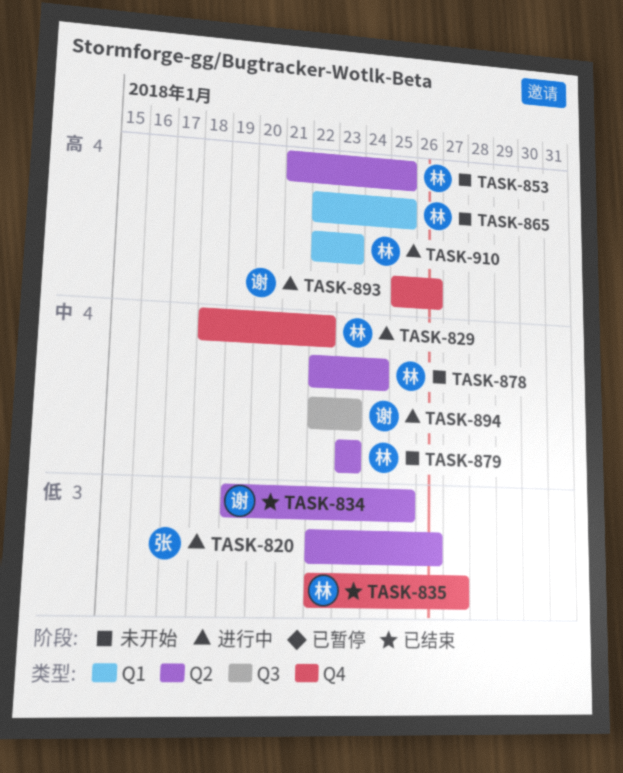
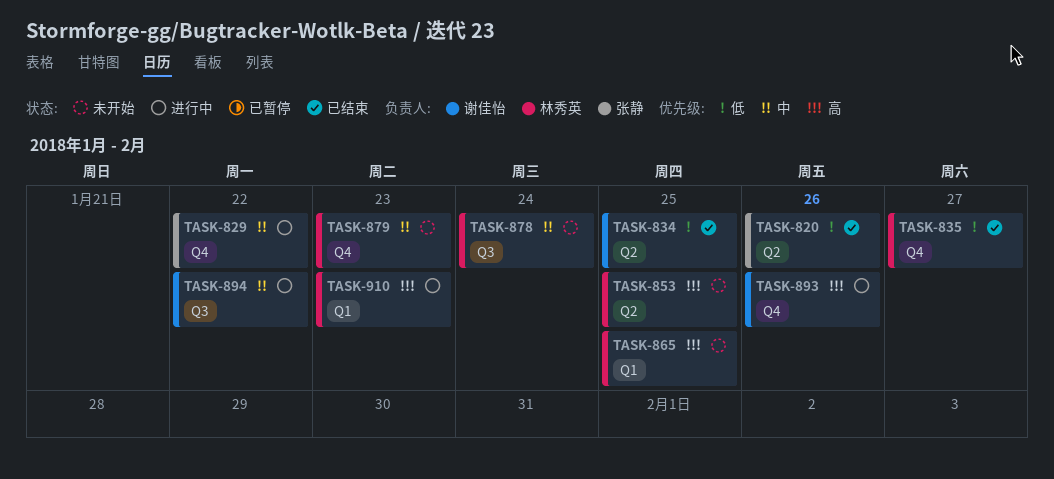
TASK-820, status: 进行中 -> 已结束
TASK-829, owner: 林秀英 -> 张静
TASK-878, label: Q2 -> Q3
TASK-879, label: Q2 -> Q4
TASK-894, due: Jan 23 -> Jan 22

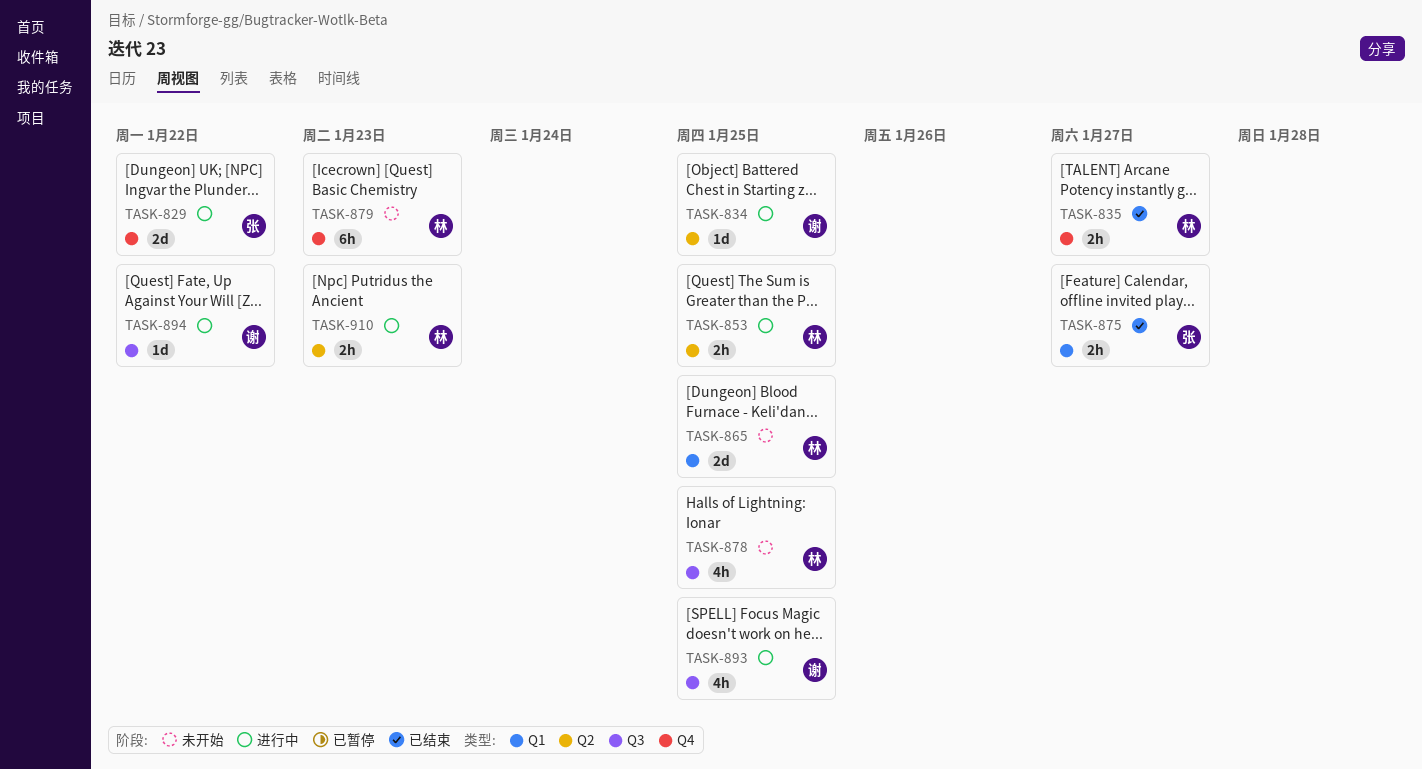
TASK-820: present -> none
TASK-834, status: 已结束 -> 进行中
TASK-853, status: 未开始 -> 进行中
TASK-875: none -> present
TASK-878, due: Jan 24 -> Jan 25
TASK-893, label: Q4 -> Q3
TASK-893, due: Jan 26 -> Jan 25
TASK-910, label: Q1 -> Q2

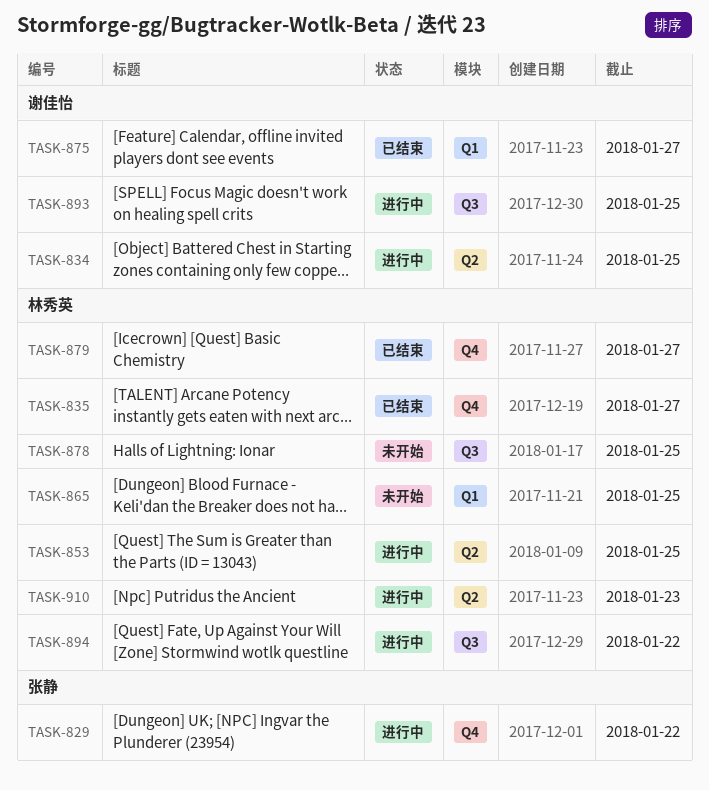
TASK-875, owner: 张静 -> 谢佳怡
TASK-879, status: 未开始 -> 已结束
TASK-879, due: Jan 23 -> Jan 27
TASK-894, owner: 谢佳怡 -> 林秀英

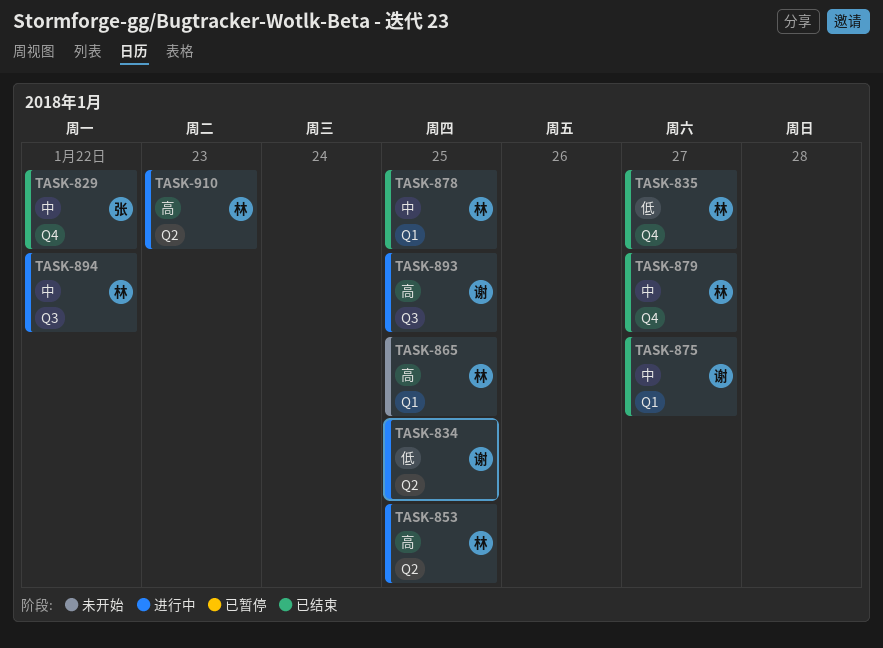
TASK-829, status: 进行中 -> 已结束
TASK-878, status: 未开始 -> 已结束
TASK-878, label: Q3 -> Q1

